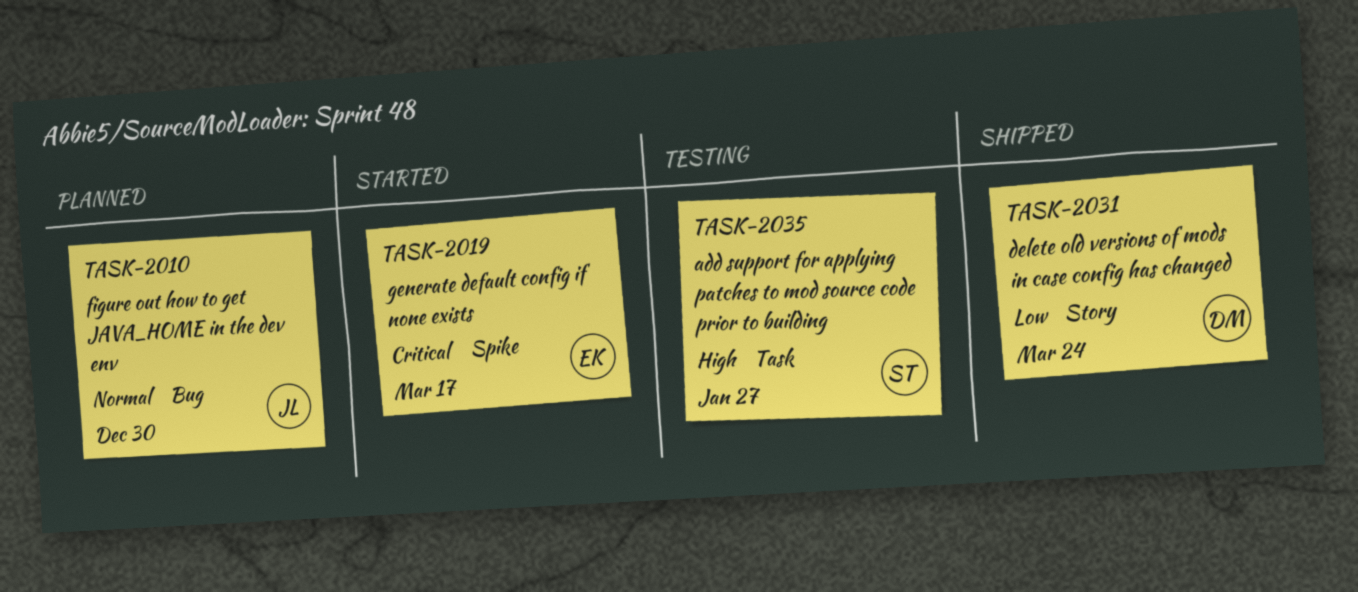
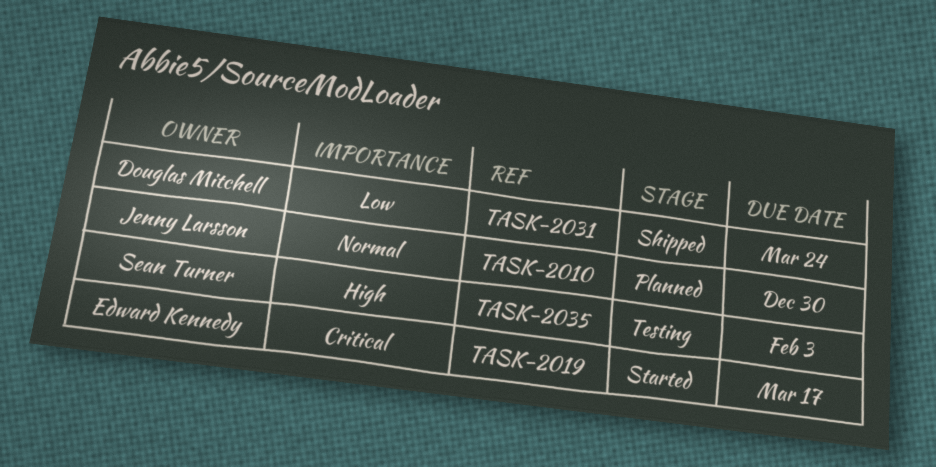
TASK-2035, due: Jan 27 -> Feb 3

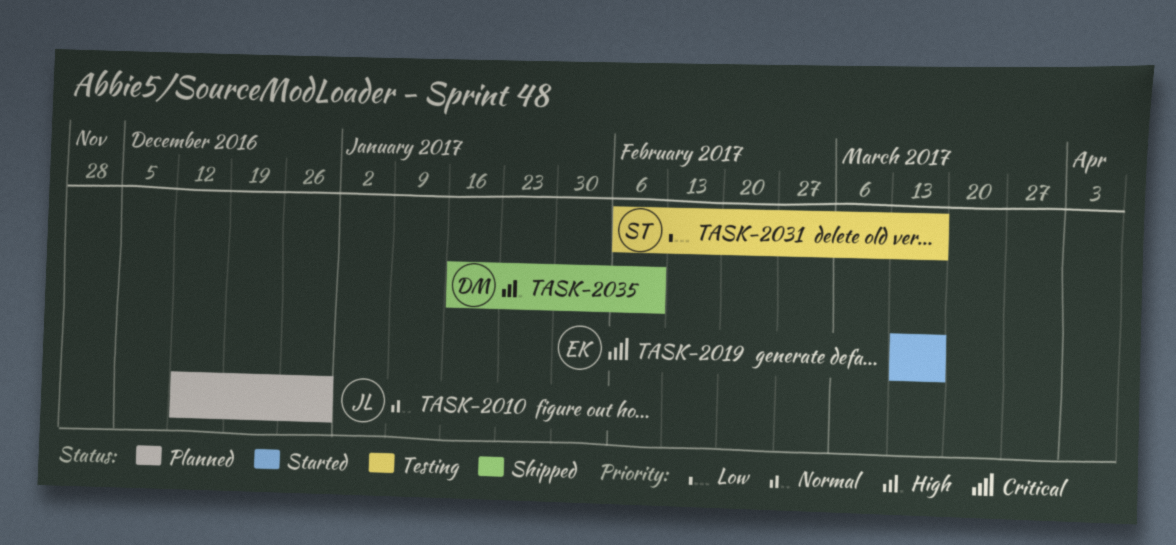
TASK-2031, status: Shipped -> Testing
TASK-2031, owner: Douglas Mitchell -> Sean Turner
TASK-2031, due: Mar 24 -> Mar 17
TASK-2035, status: Testing -> Shipped
TASK-2035, owner: Sean Turner -> Douglas Mitchell
TASK-2035, due: Feb 3 -> Feb 10

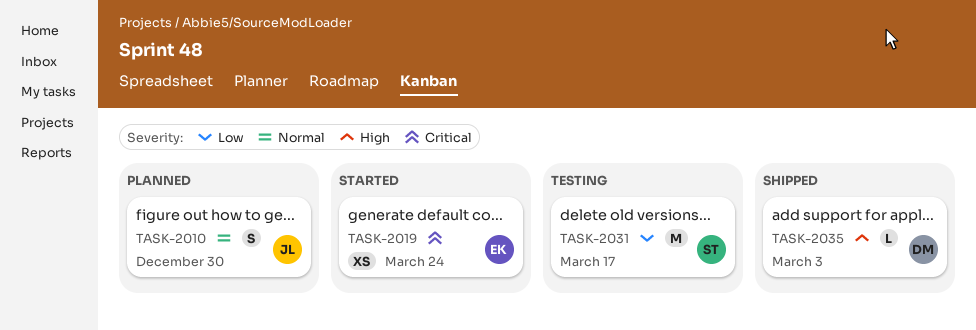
TASK-2019, due: Mar 17 -> Mar 24
TASK-2035, due: Feb 10 -> Mar 3

